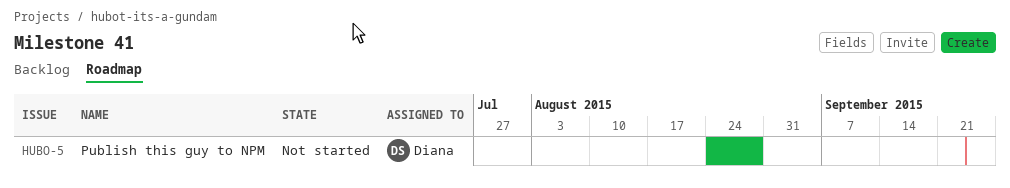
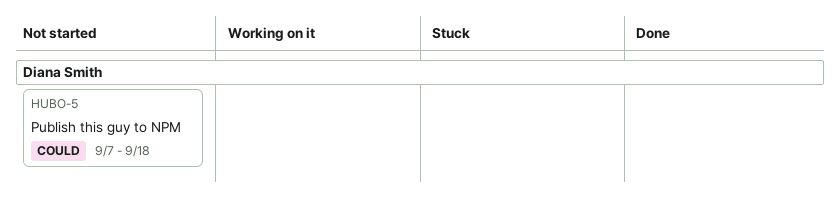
HUBO-5, start: Aug 24 -> Sep 7
HUBO-5, due: Aug 28 -> Sep 18

